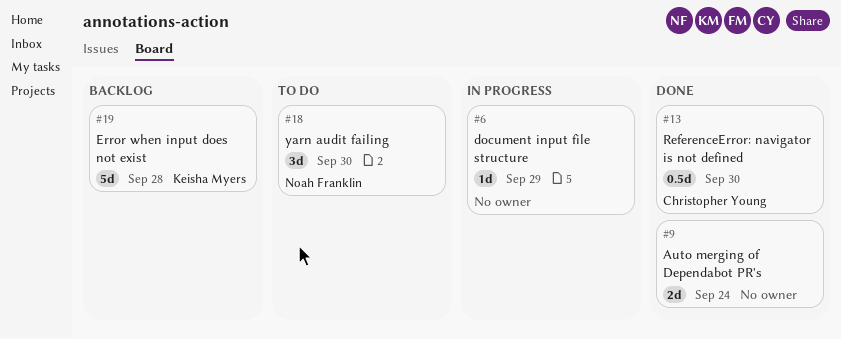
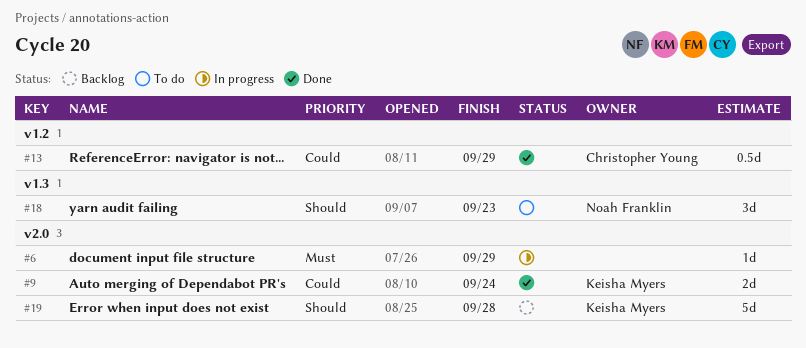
#9, owner: none -> Keisha Myers
#13, due: Sep 30 -> Sep 29
#18, due: Sep 30 -> Sep 23

